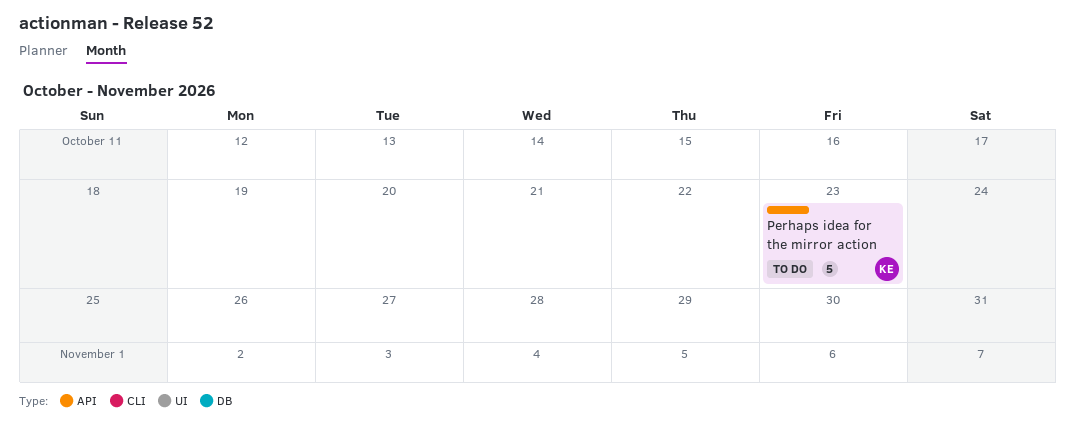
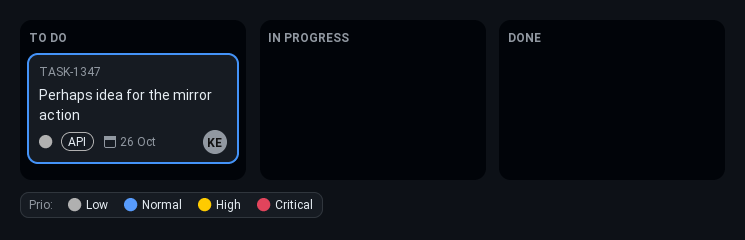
Perhaps idea for the mirror action, due: Oct 23 -> Oct 26

